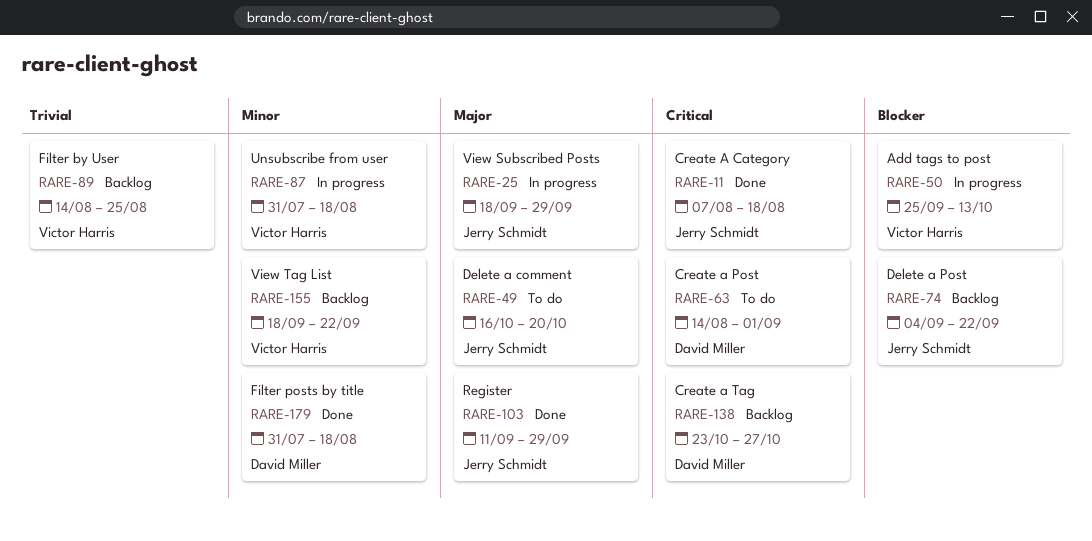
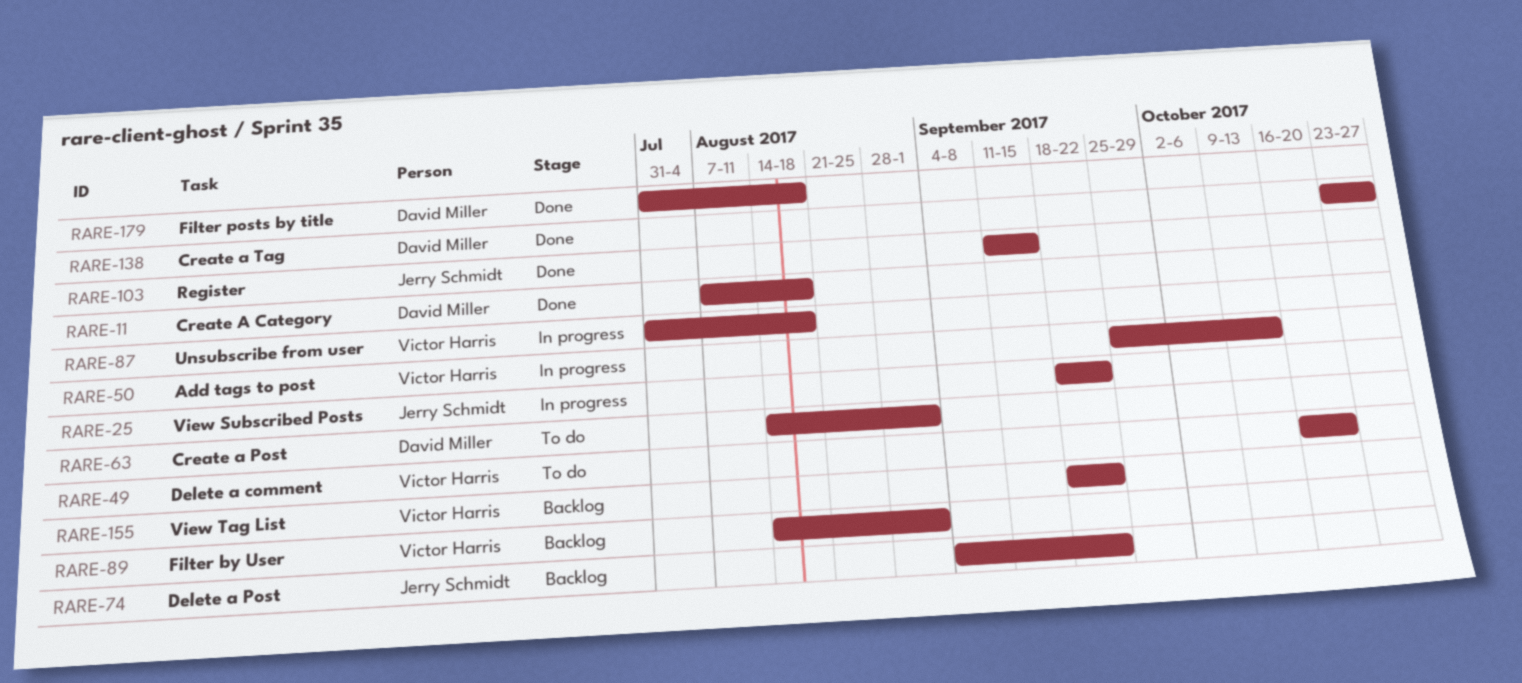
RARE-11, owner: Jerry Schmidt -> David Miller
RARE-25, due: Sep 29 -> Sep 22
RARE-49, owner: Jerry Schmidt -> Victor Harris
RARE-89, due: Aug 25 -> Sep 1
RARE-103, due: Sep 29 -> Sep 15
RARE-138, status: Backlog -> Done

